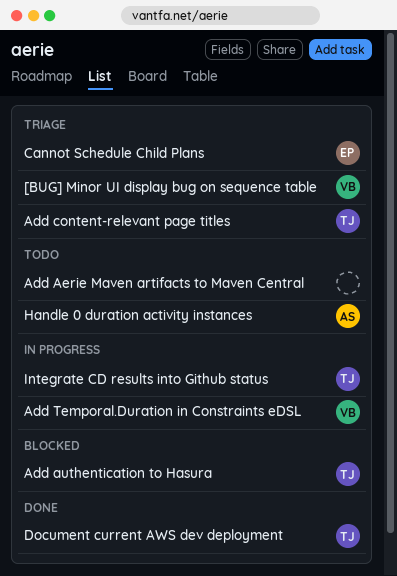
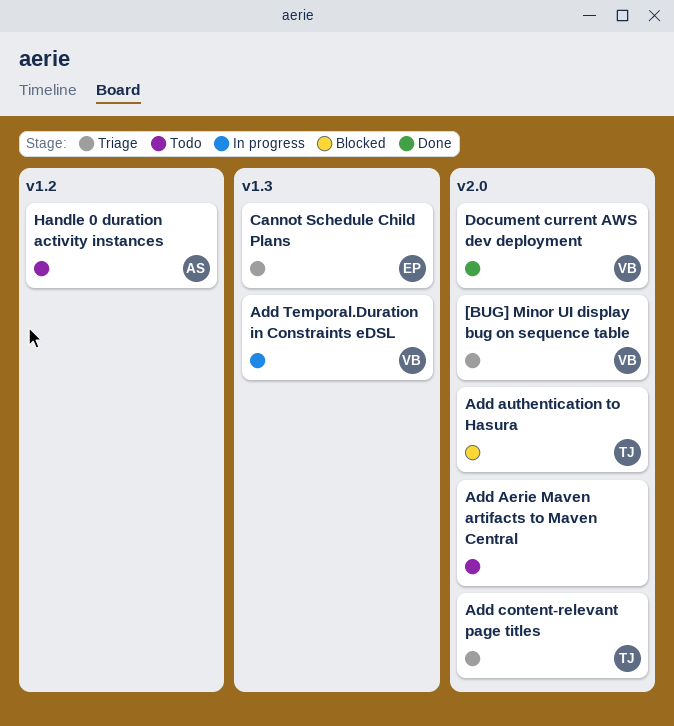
Document current AWS dev deployment, owner: TJ -> VB
Integrate CD results into Github status: present -> none

